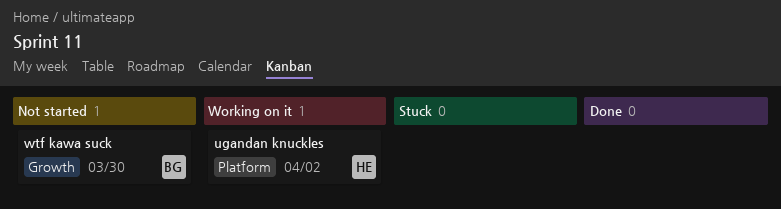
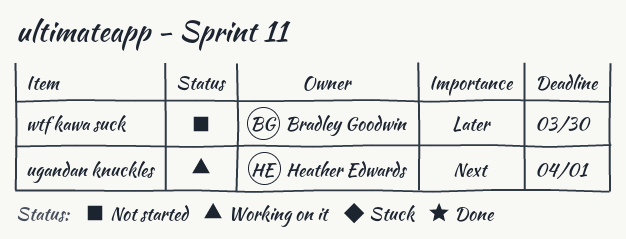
ugandan knuckles, due: Apr 2 -> Apr 1

